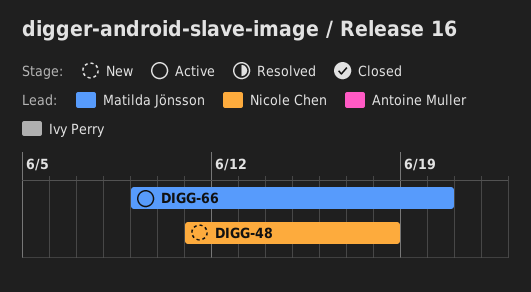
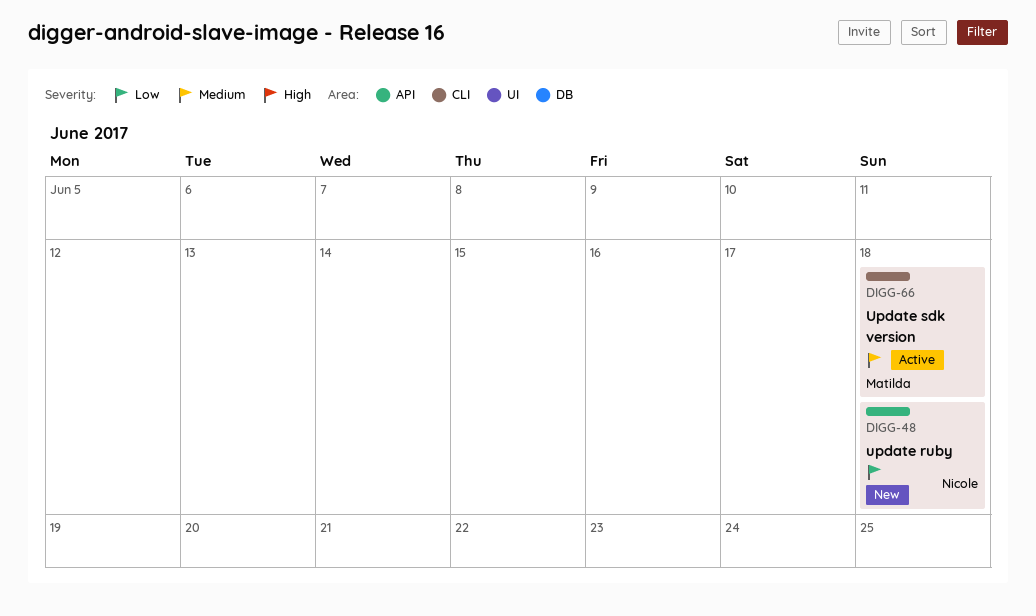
DIGG-66, due: Jun 20 -> Jun 18

